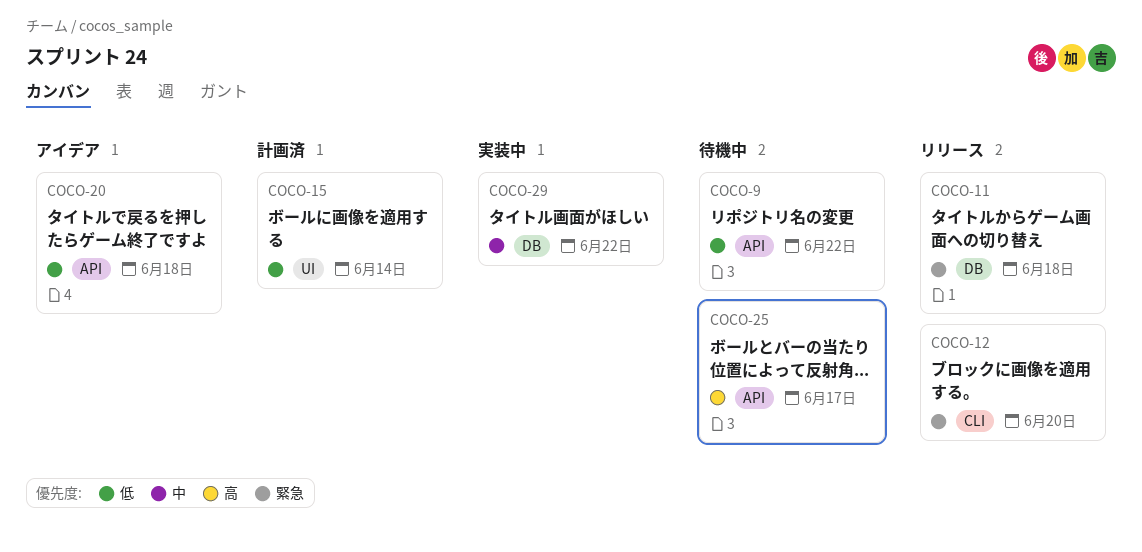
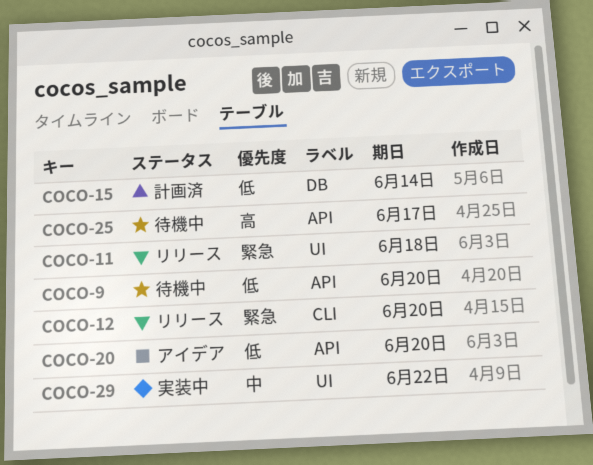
COCO-9, due: Jun 22 -> Jun 20
COCO-11, label: DB -> UI
COCO-15, label: UI -> DB
COCO-20, due: Jun 18 -> Jun 20
COCO-29, label: DB -> UI

